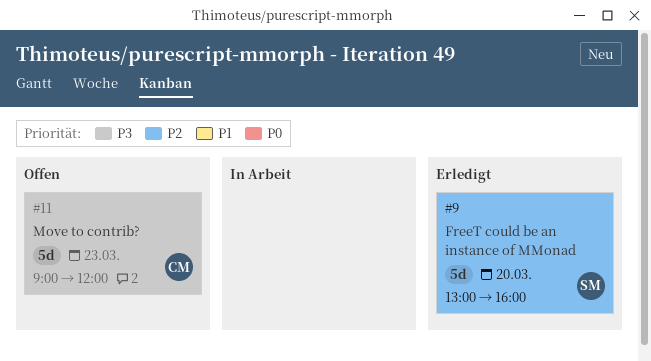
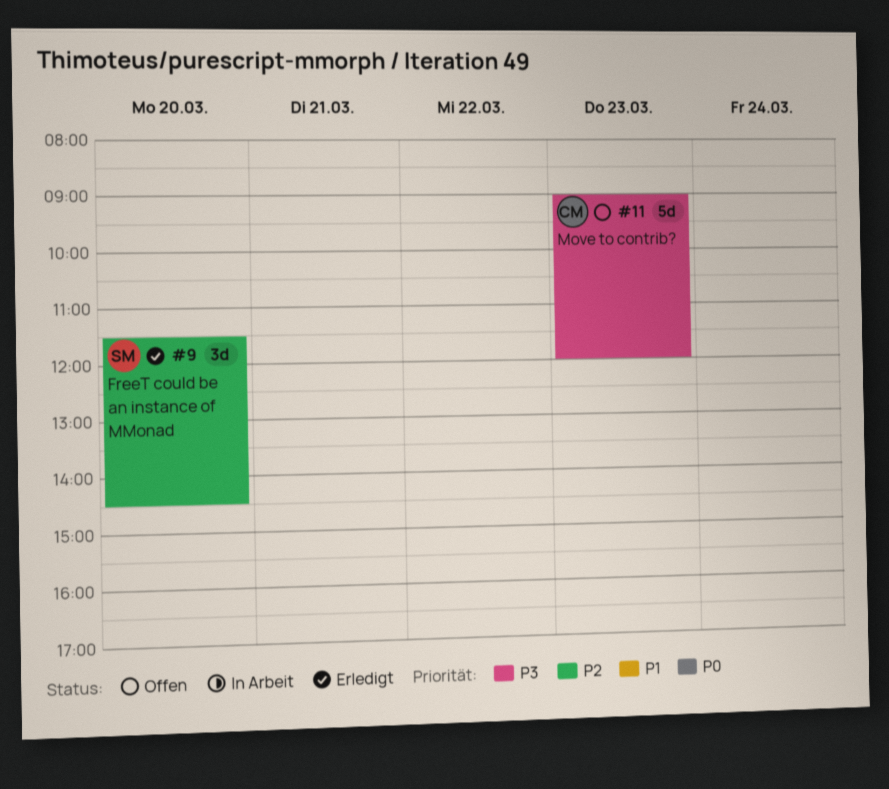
#9, estimate: 5d -> 3d
#9, begins: 13:00 -> 11:30
#9, ends: 16:00 -> 14:30

